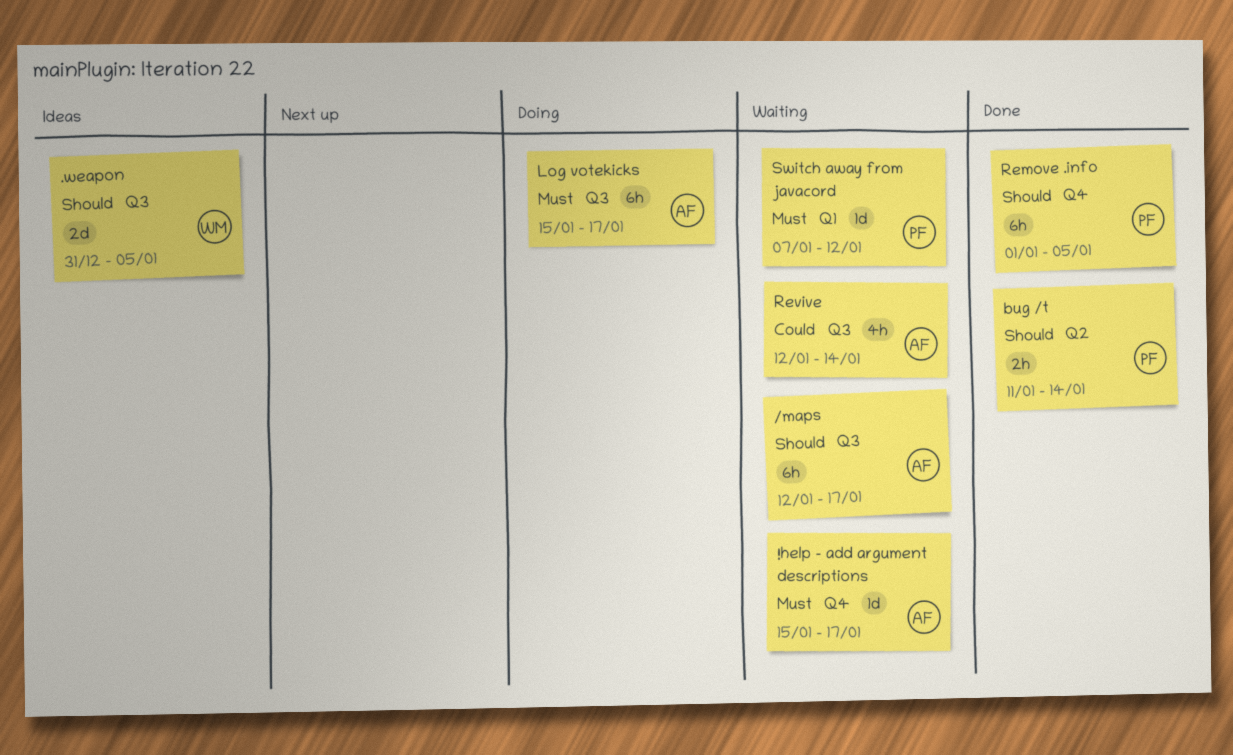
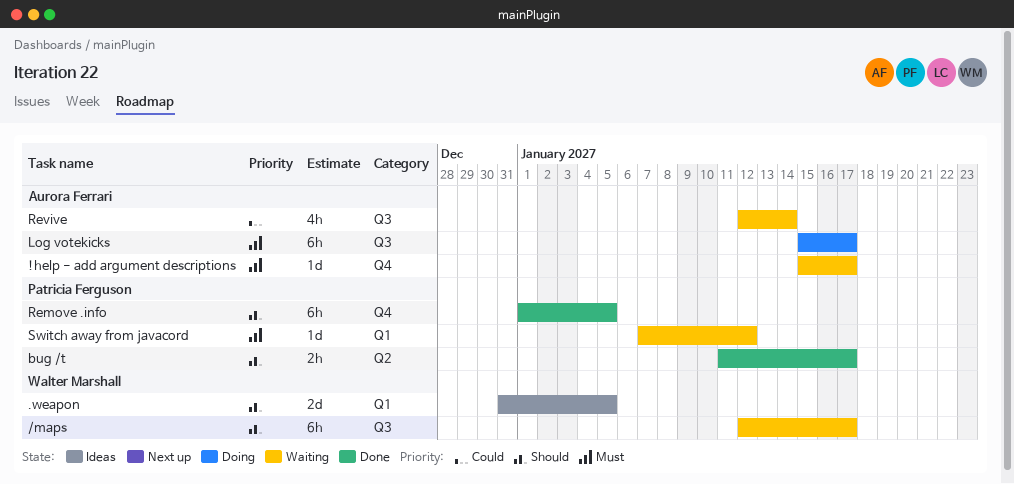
.weapon, label: Q3 -> Q1
/maps, owner: Aurora Ferrari -> Walter Marshall
bug /t, due: Jan 14 -> Jan 17

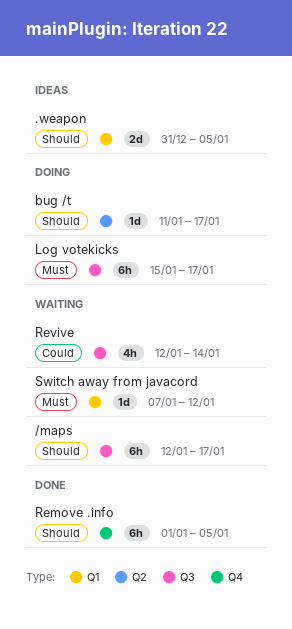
!help - add argument descriptions: present -> none
bug /t, status: Done -> Doing
bug /t, estimate: 2h -> 1d

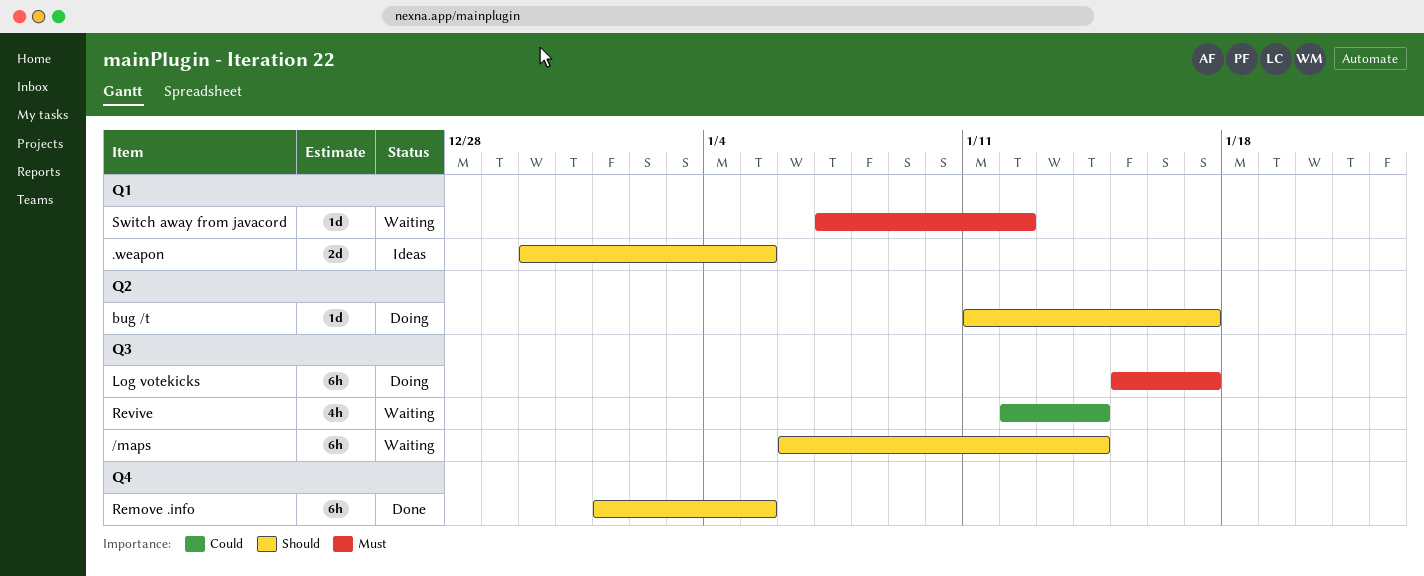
.weapon, start: Dec 31 -> Dec 30
/maps, start: Jan 12 -> Jan 6
/maps, due: Jan 17 -> Jan 14

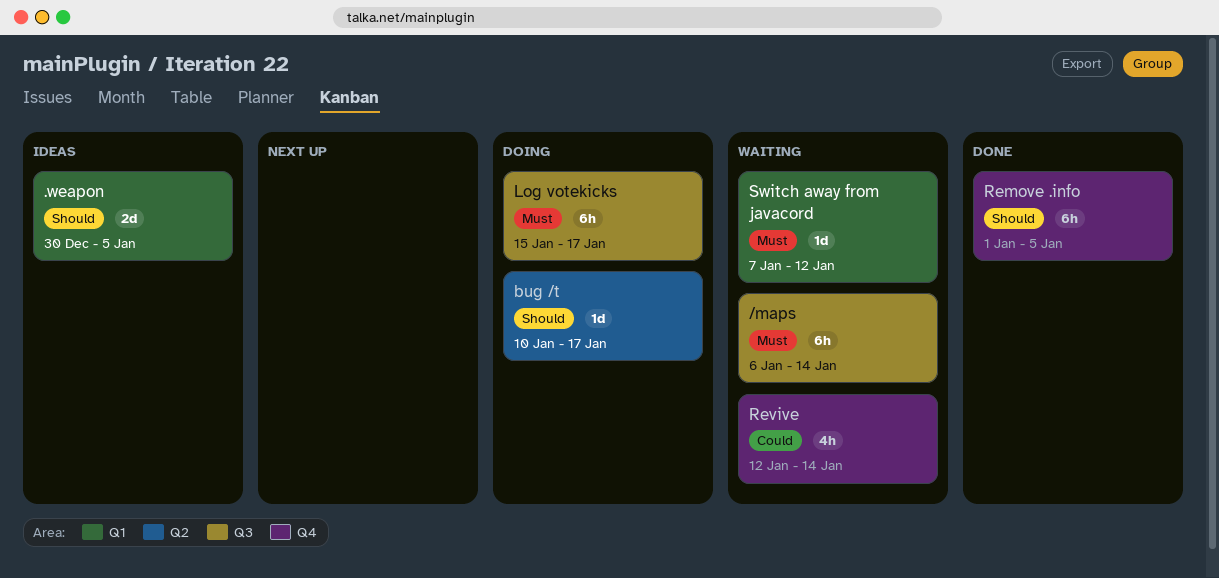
/maps, priority: Should -> Must
bug /t, start: Jan 11 -> Jan 10
Revive, label: Q3 -> Q4

